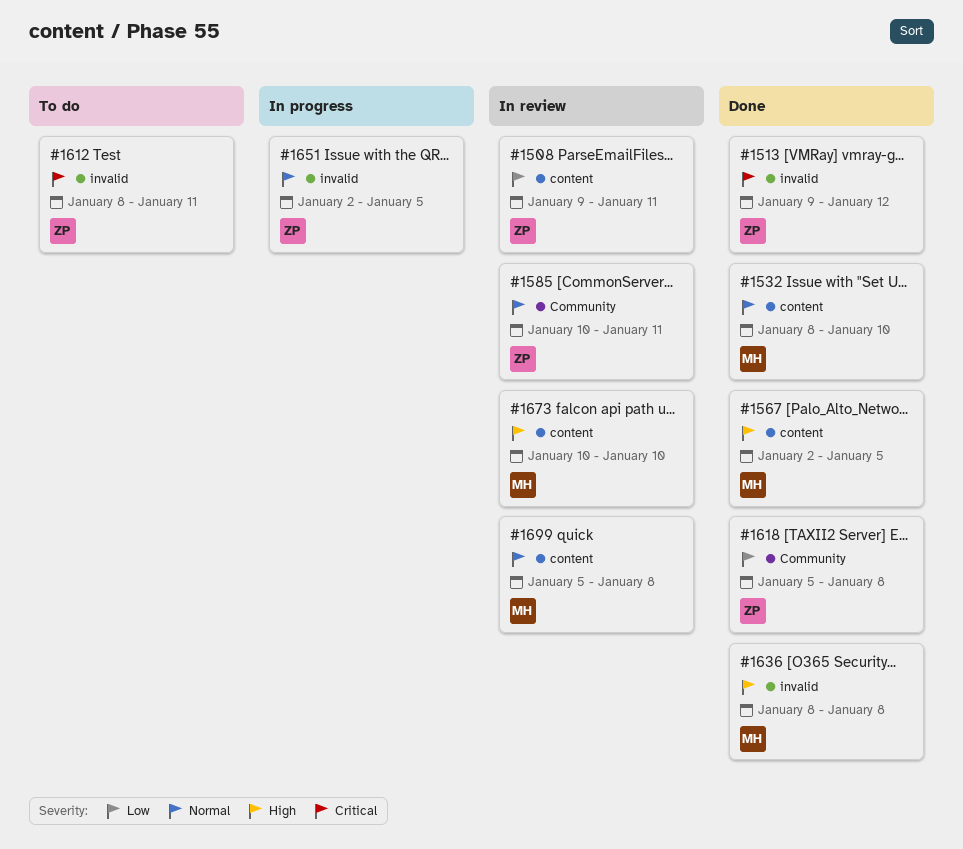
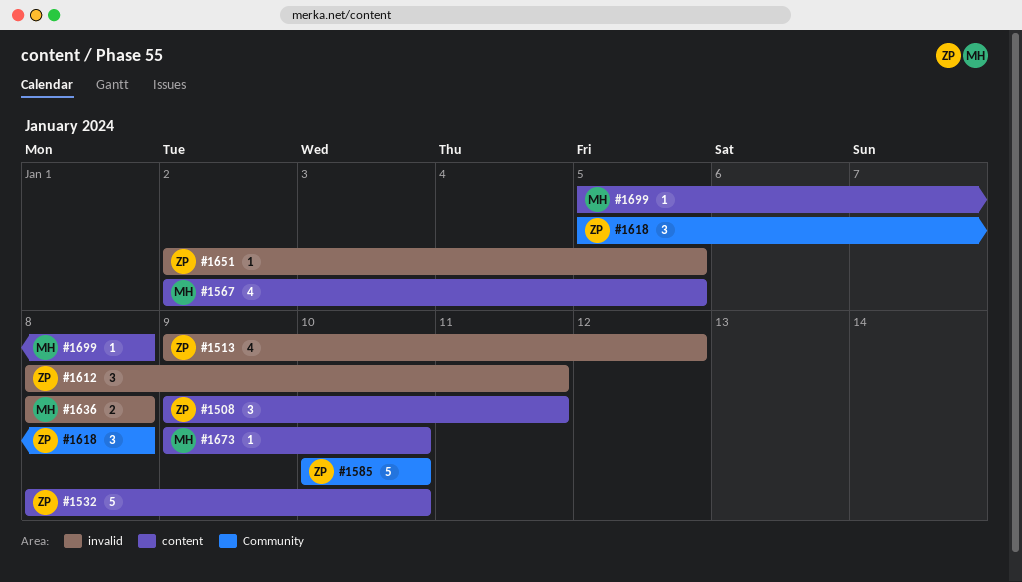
#1532, owner: MH -> ZP
#1585, due: Jan 11 -> Jan 10
#1673, start: Jan 10 -> Jan 9

